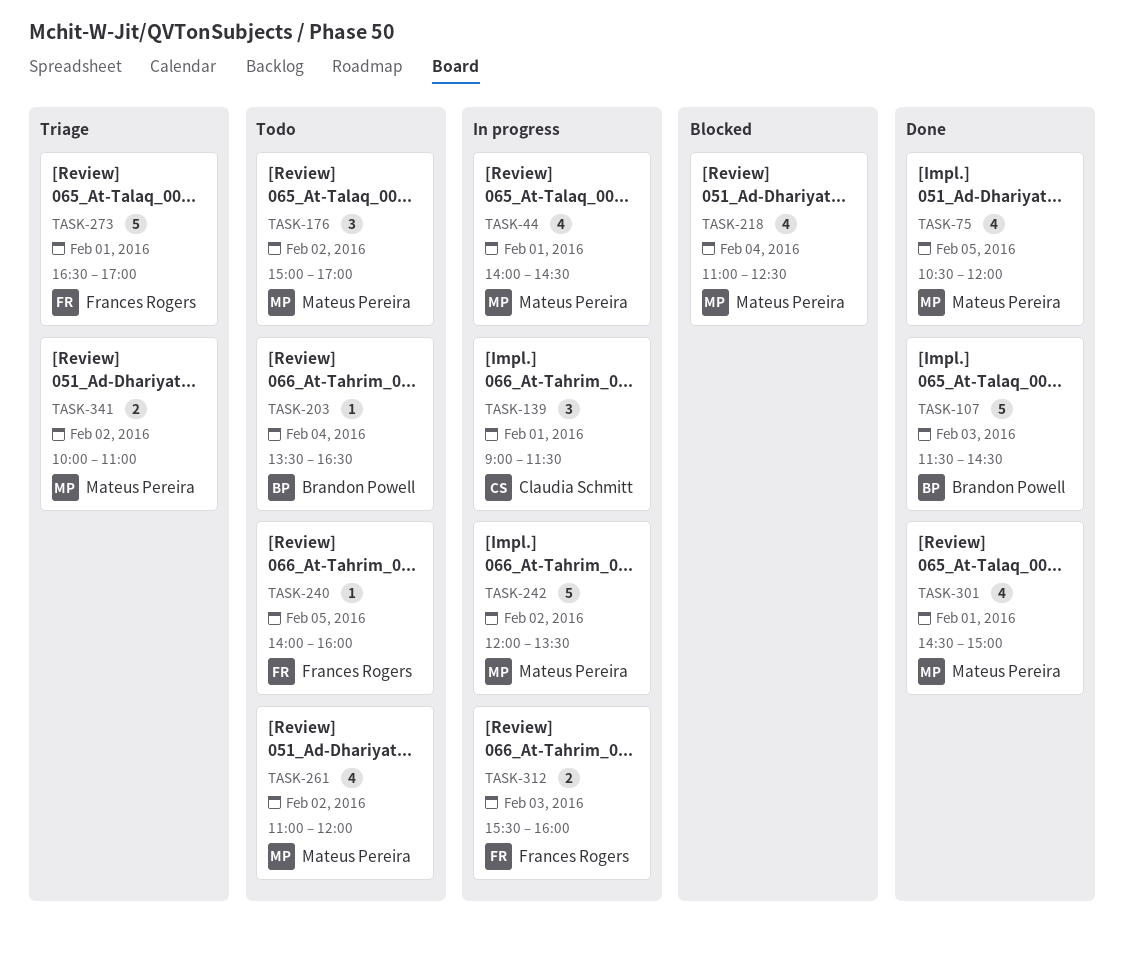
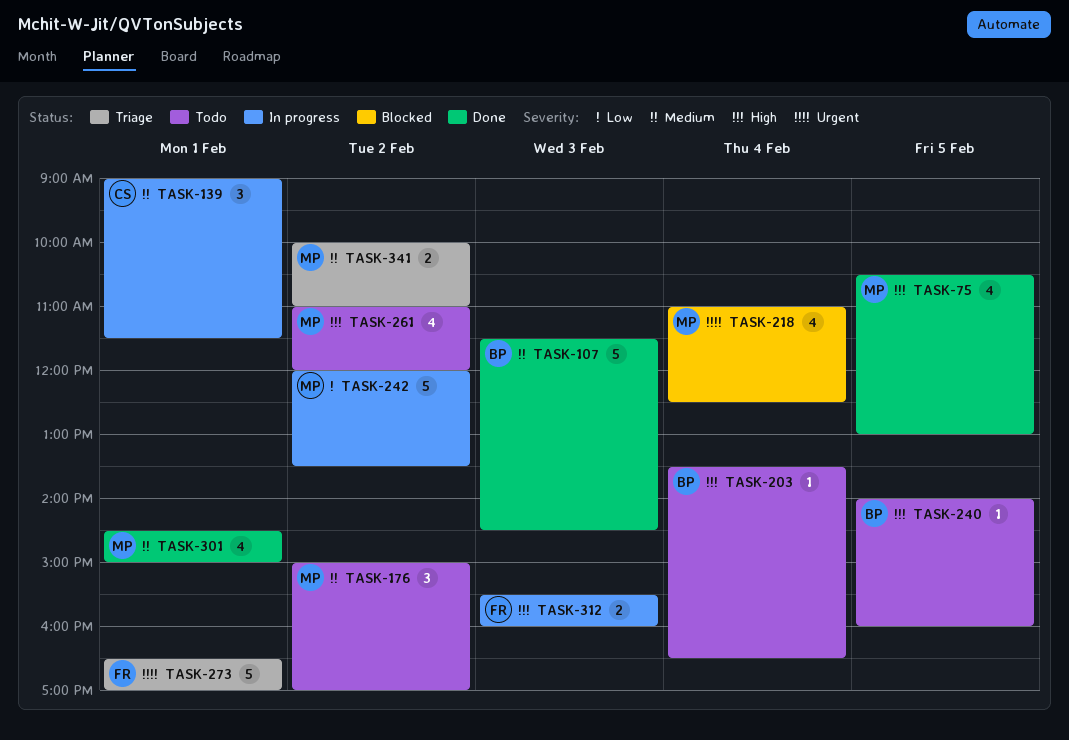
TASK-44: present -> none
TASK-75, ends: 12:00 -> 13:00
TASK-240, owner: Frances Rogers -> Brandon Powell

